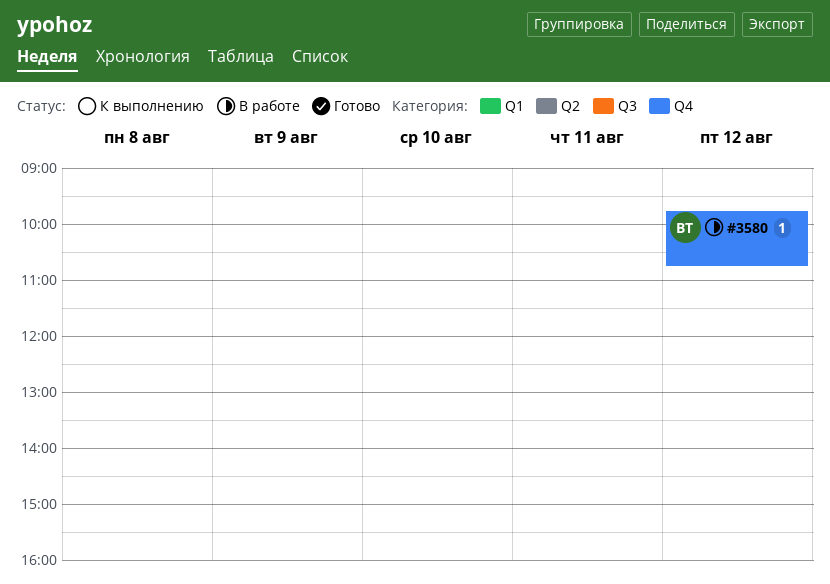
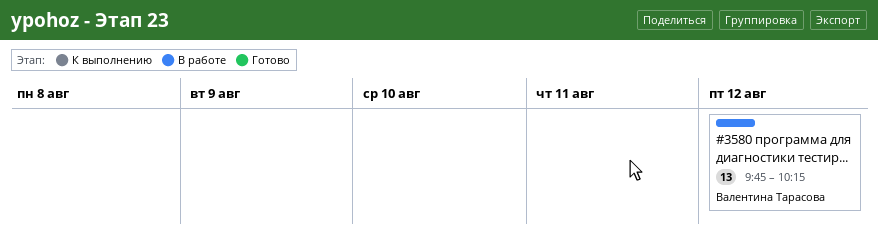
#3580, estimate: 1 -> 13
#3580, ends: 10:45 -> 10:15

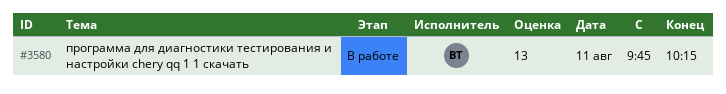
#3580, day: Aug 12 -> Aug 11

